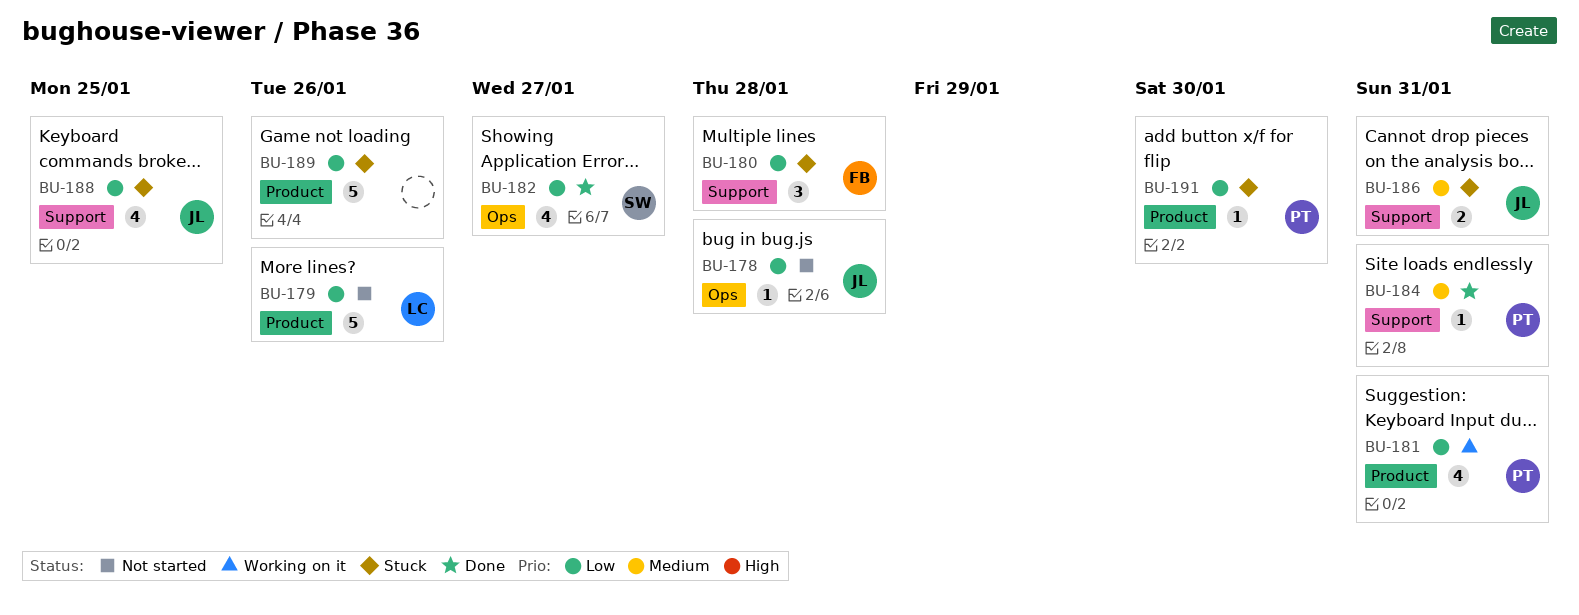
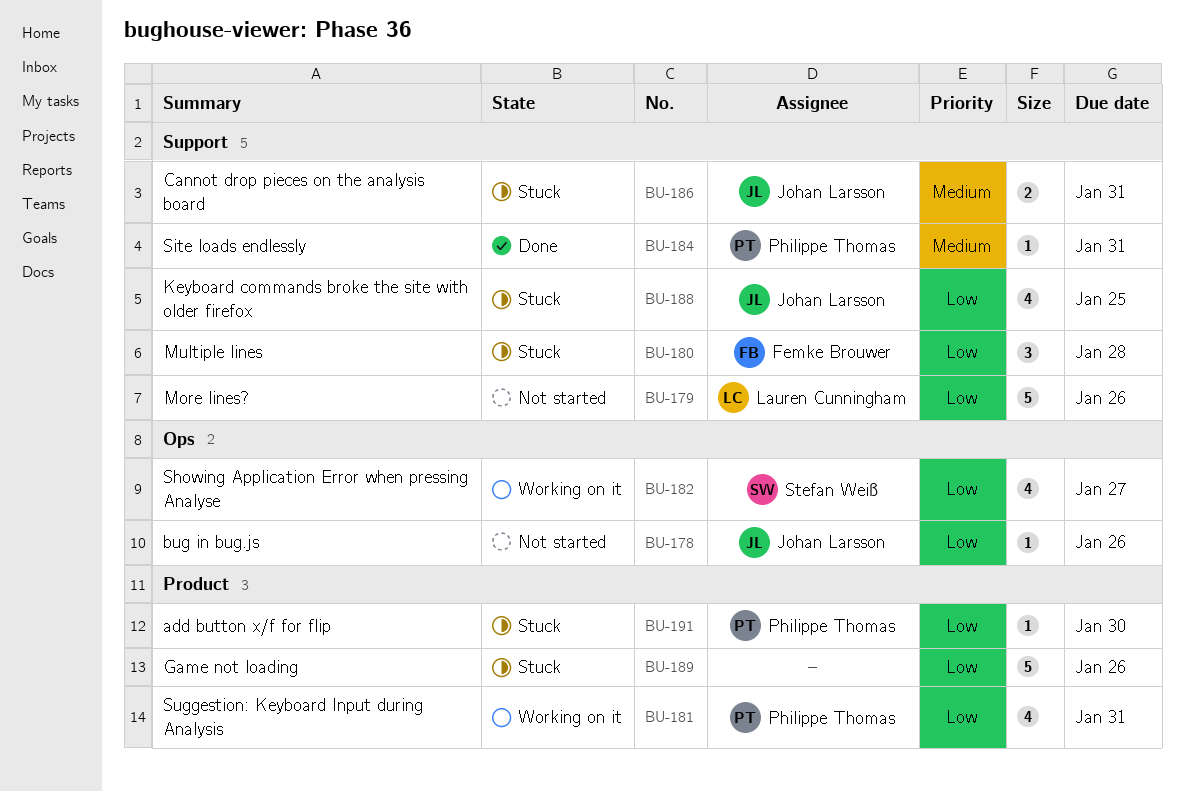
BU-178, due: Jan 28 -> Jan 26
BU-179, label: Product -> Support
BU-182, status: Done -> Working on it

